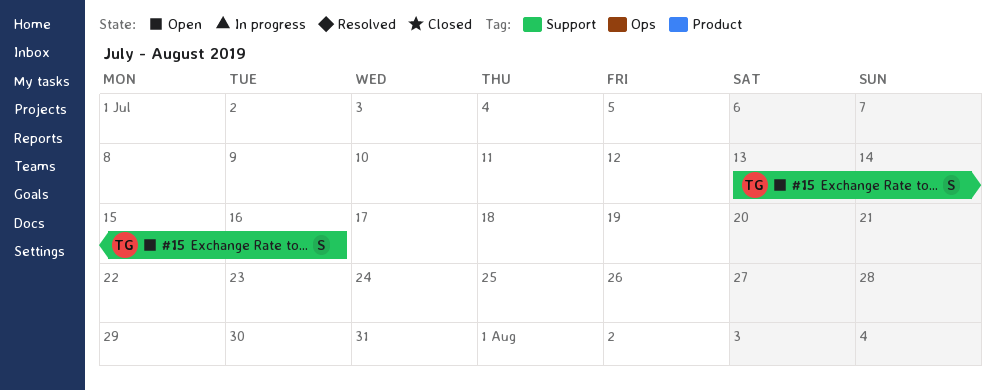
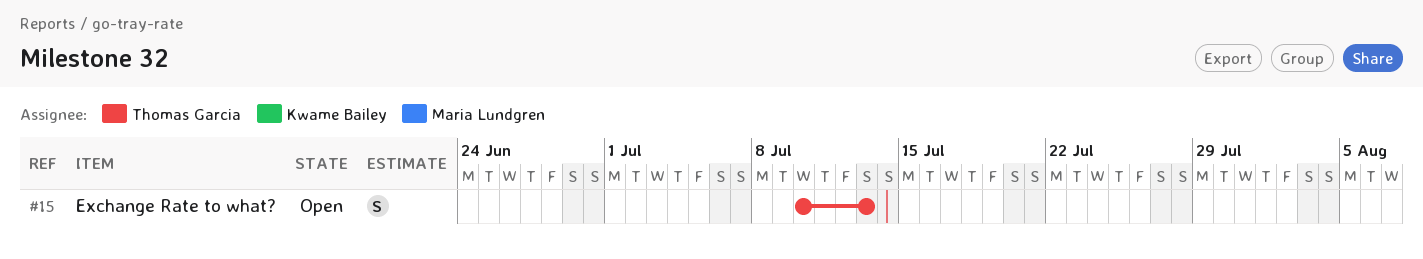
#15, start: Jul 13 -> Jul 10
#15, due: Jul 16 -> Jul 13

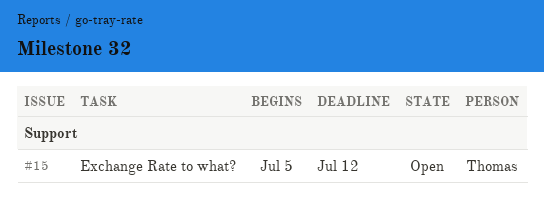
#15, start: Jul 10 -> Jul 5
#15, due: Jul 13 -> Jul 12

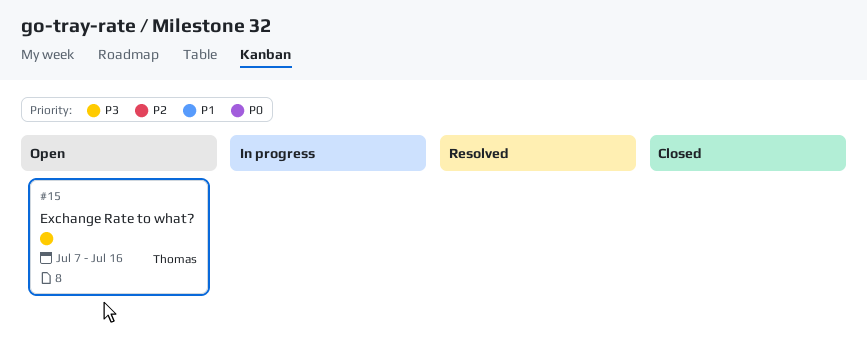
#15, start: Jul 5 -> Jul 7
#15, due: Jul 12 -> Jul 16

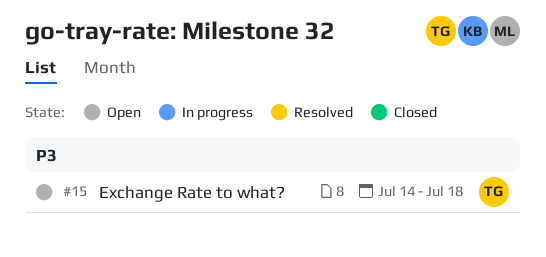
#15, start: Jul 7 -> Jul 14
#15, due: Jul 16 -> Jul 18

